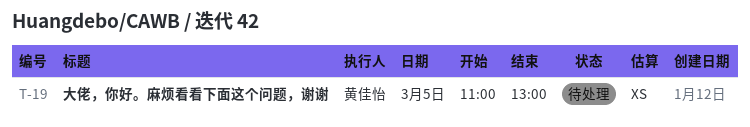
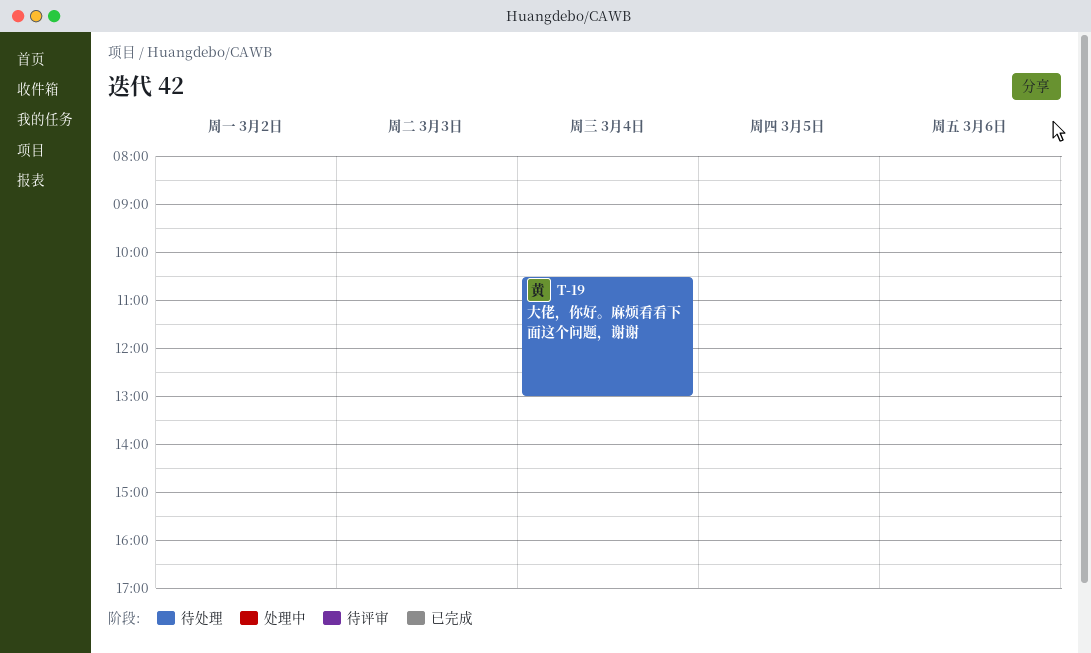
T-19, day: Mar 5 -> Mar 4
T-19, begins: 11:00 -> 10:30

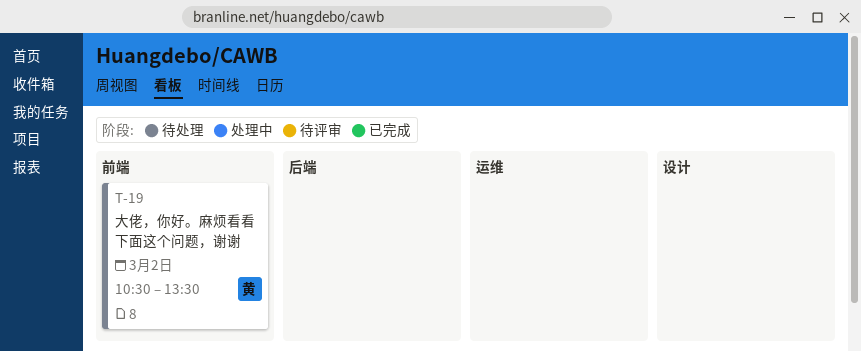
T-19, day: Mar 4 -> Mar 2
T-19, ends: 13:00 -> 13:30

